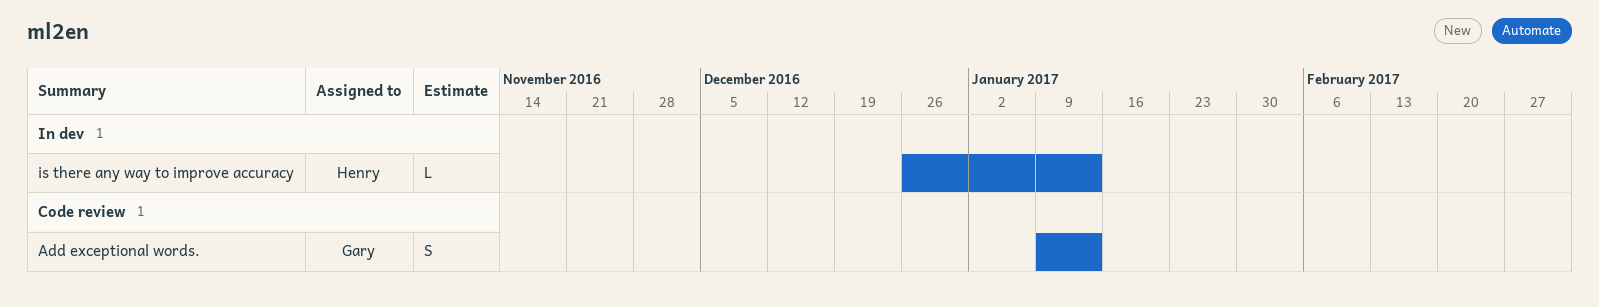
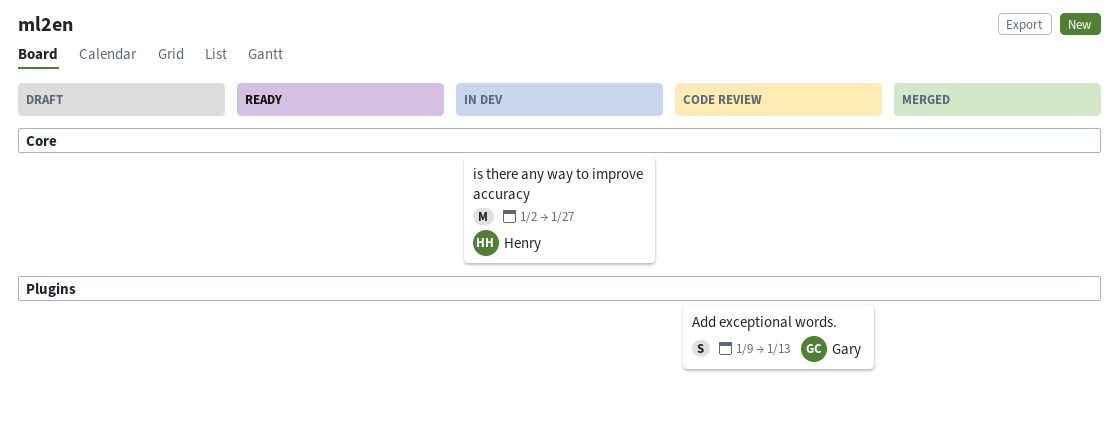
is there any way to improve accuracy, estimate: L -> M
is there any way to improve accuracy, start: Dec 26 -> Jan 2
is there any way to improve accuracy, due: Jan 13 -> Jan 27

